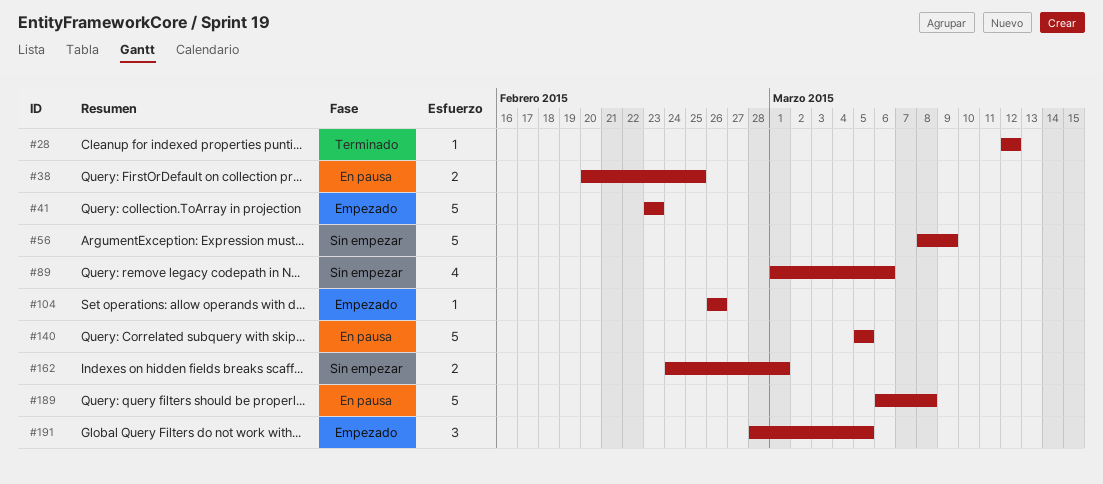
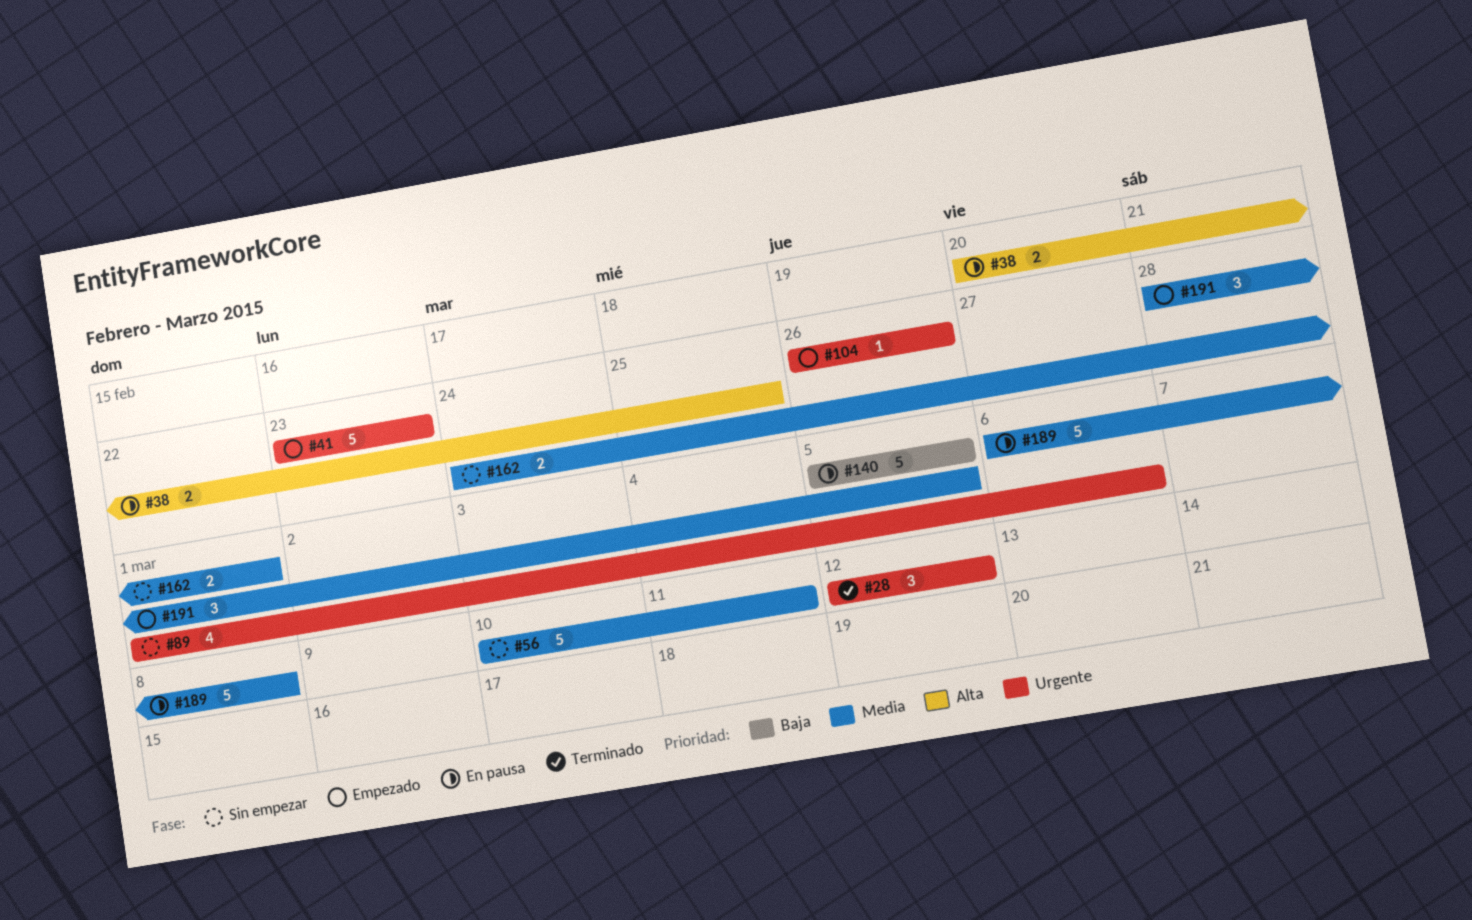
#28, estimate: 1 -> 3
#56, start: Mar 8 -> Mar 10
#56, due: Mar 9 -> Mar 11

